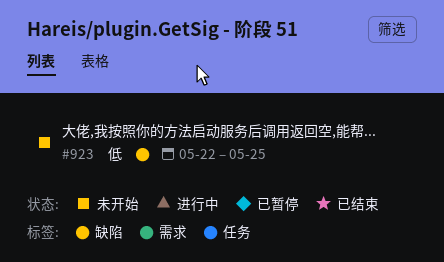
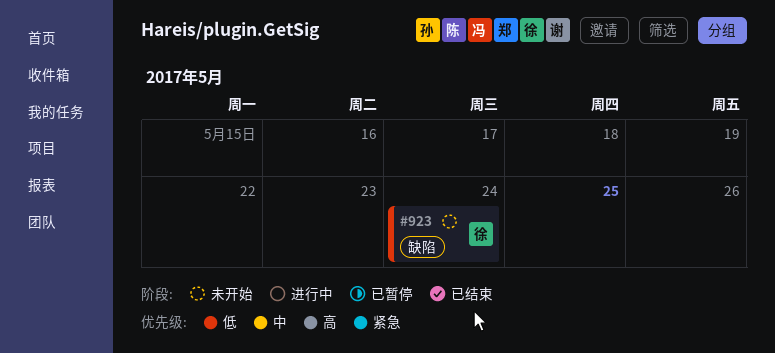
#923, due: May 25 -> May 24

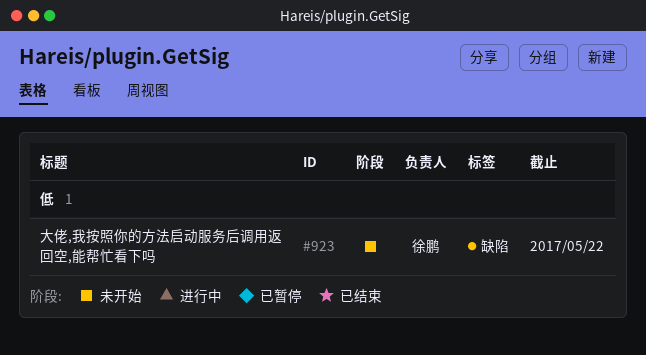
#923, due: May 24 -> May 22

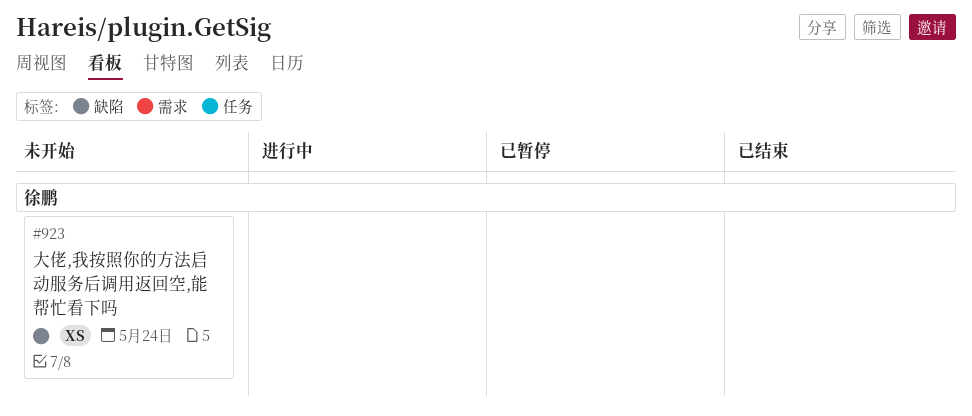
#923, due: May 22 -> May 24

